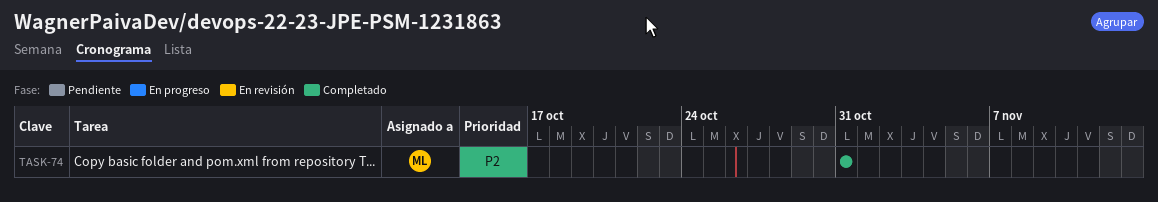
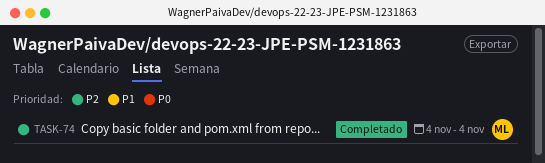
TASK-74, start: Oct 31 -> Nov 4
TASK-74, due: Oct 31 -> Nov 4

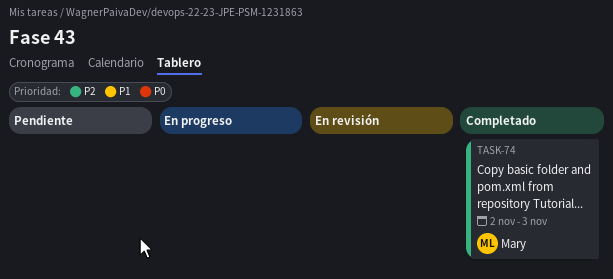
TASK-74, start: Nov 4 -> Nov 2
TASK-74, due: Nov 4 -> Nov 3

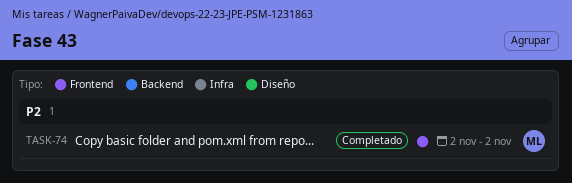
TASK-74, due: Nov 3 -> Nov 2

